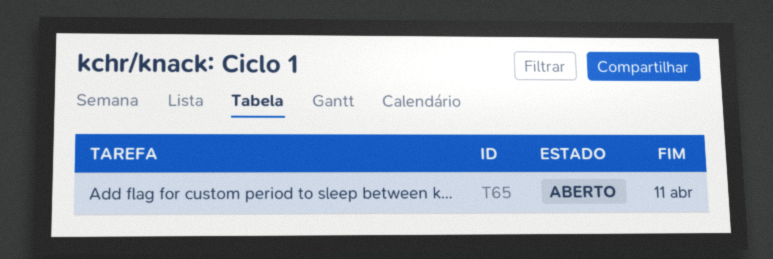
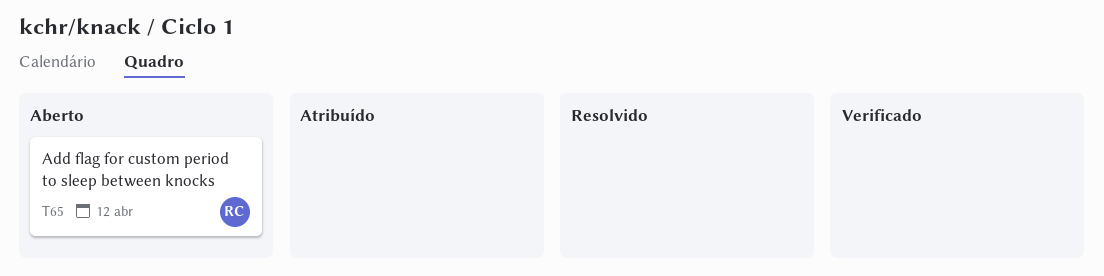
T65, due: Apr 11 -> Apr 12

